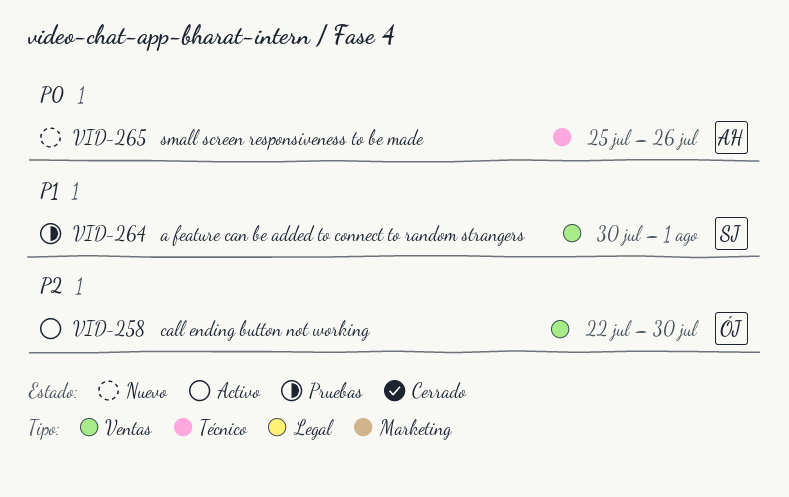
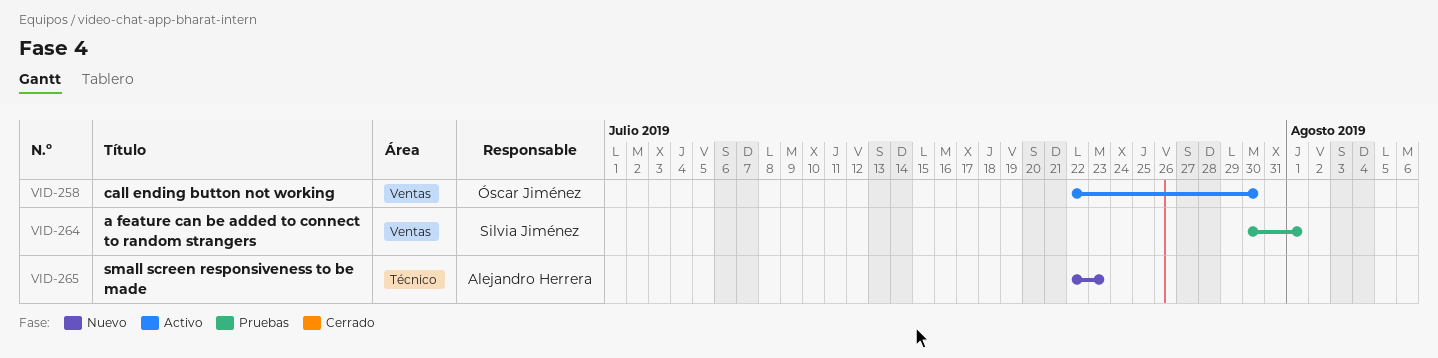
VID-265, start: Jul 25 -> Jul 22
VID-265, due: Jul 26 -> Jul 23

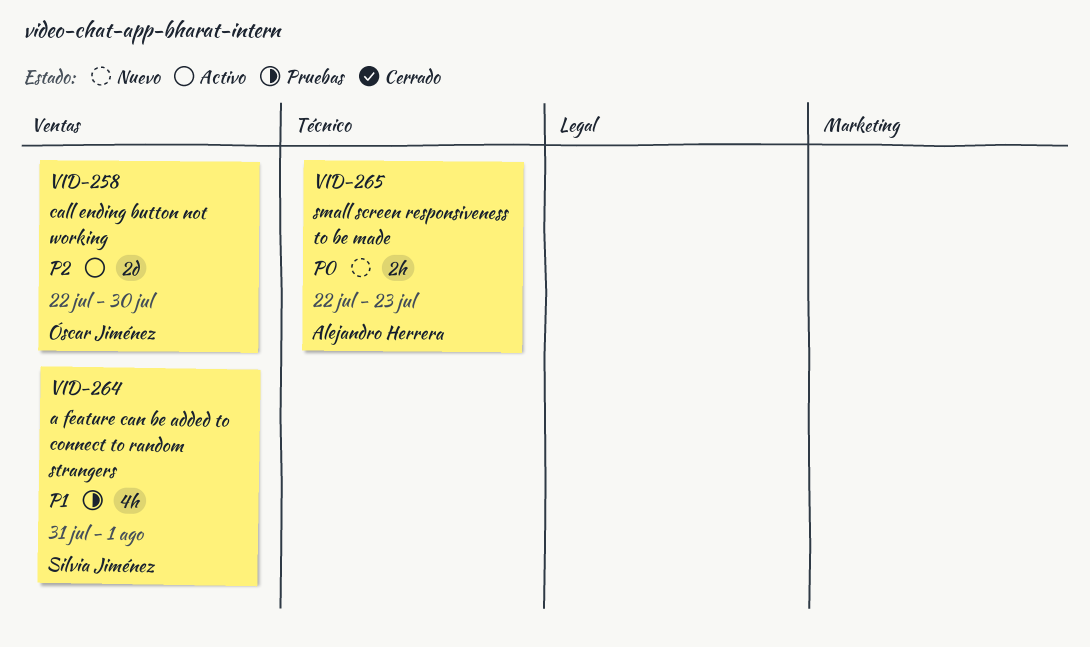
VID-264, start: Jul 30 -> Jul 31

